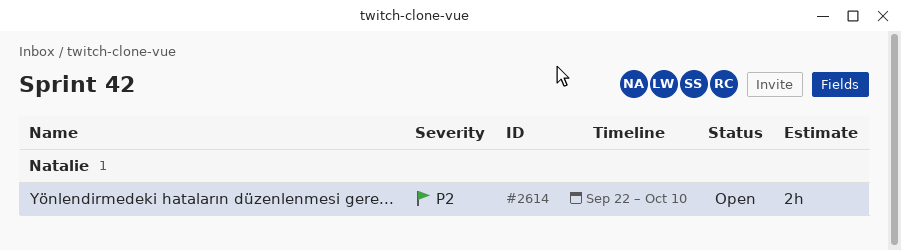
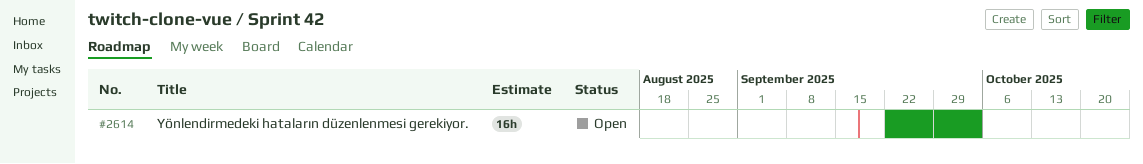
#2614, estimate: 2h -> 16h
#2614, due: Oct 10 -> Oct 3

